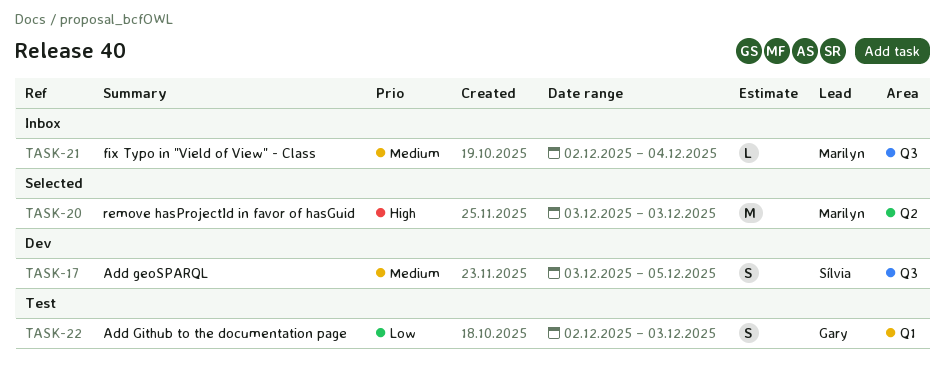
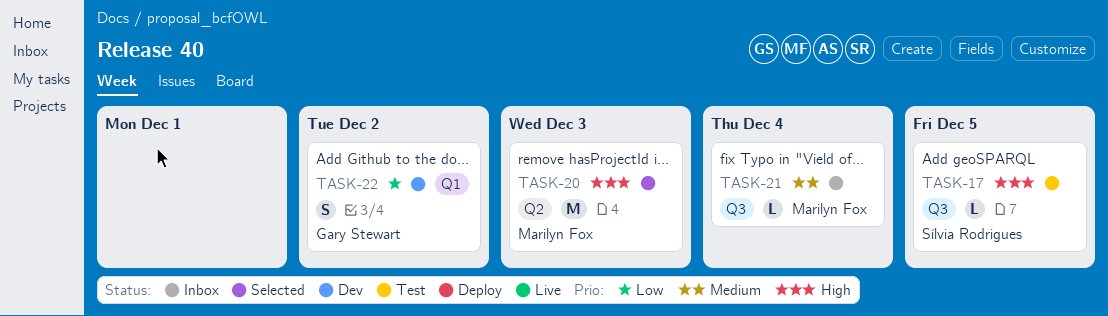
TASK-17, status: Dev -> Test
TASK-17, priority: Medium -> High
TASK-17, estimate: S -> L
TASK-22, status: Test -> Dev
TASK-22, due: Dec 3 -> Dec 2

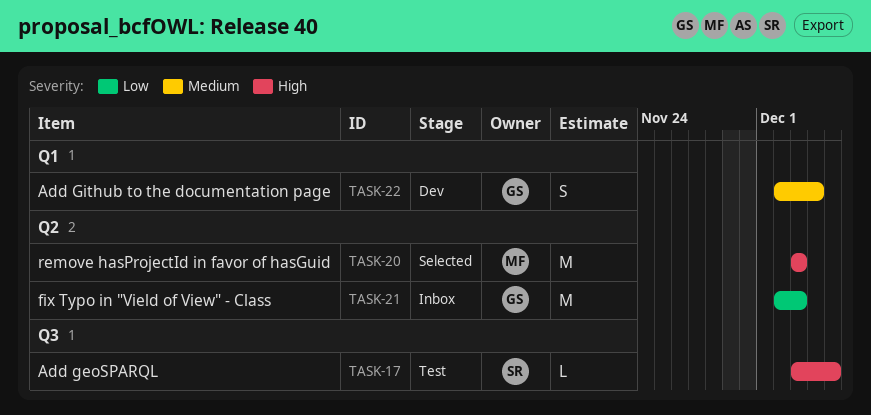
TASK-21, owner: Marilyn Fox -> Gary Stewart
TASK-21, priority: Medium -> Low
TASK-21, label: Q3 -> Q2
TASK-21, estimate: L -> M
TASK-21, due: Dec 4 -> Dec 3
TASK-22, priority: Low -> Medium
TASK-22, due: Dec 2 -> Dec 4

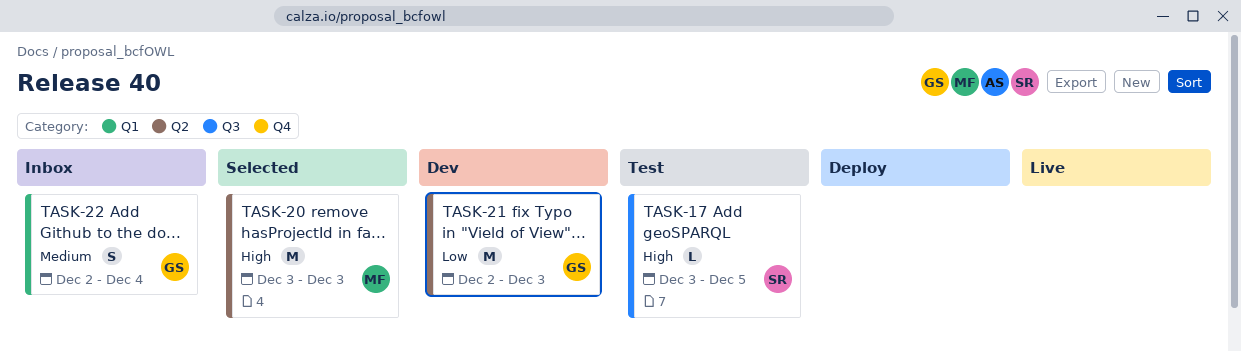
TASK-21, status: Inbox -> Dev
TASK-22, status: Dev -> Inbox

